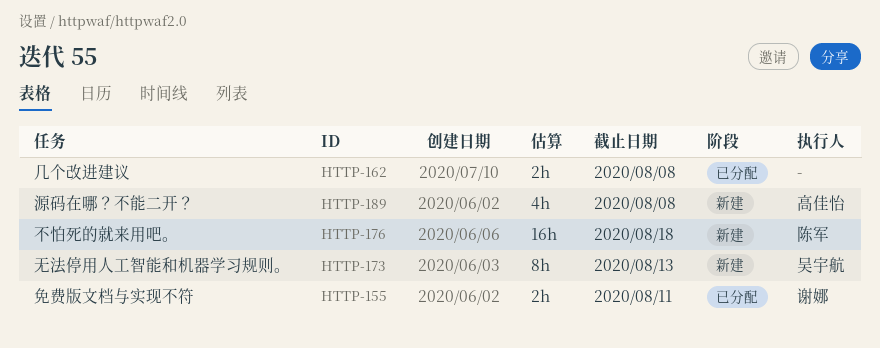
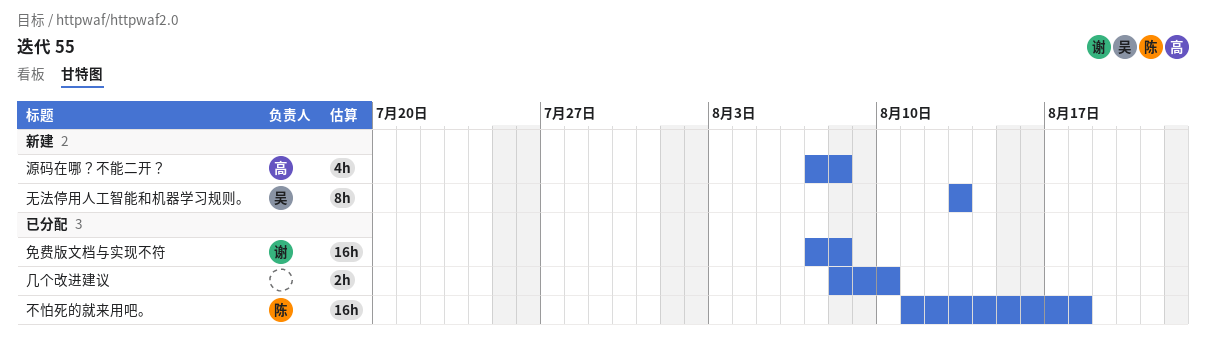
不怕死的就来用吧。, status: 新建 -> 已分配
免费版文档与实现不符, estimate: 2h -> 16h
免费版文档与实现不符, due: Aug 11 -> Aug 8
几个改进建议, due: Aug 8 -> Aug 10

